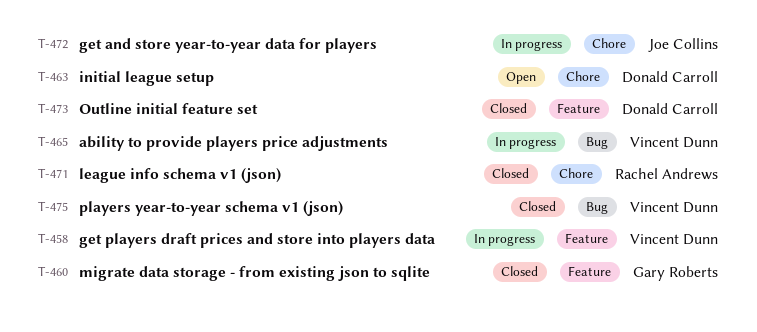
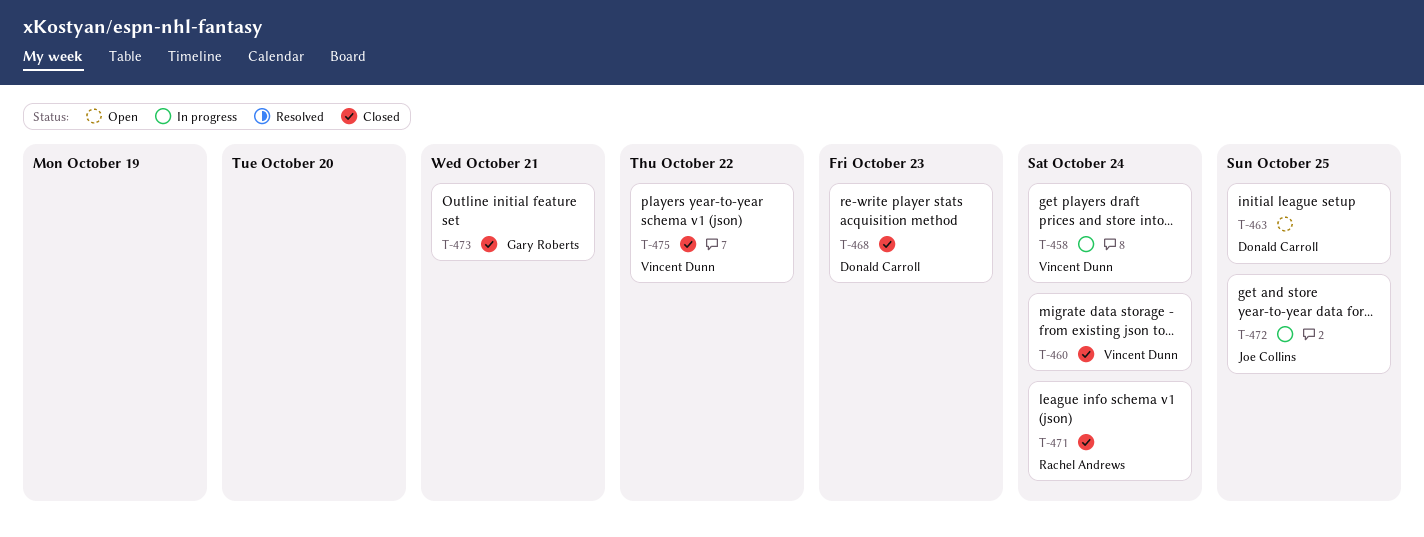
T-460, owner: Gary Roberts -> Vincent Dunn
T-465: present -> none
T-468: none -> present
T-473, owner: Donald Carroll -> Gary Roberts

